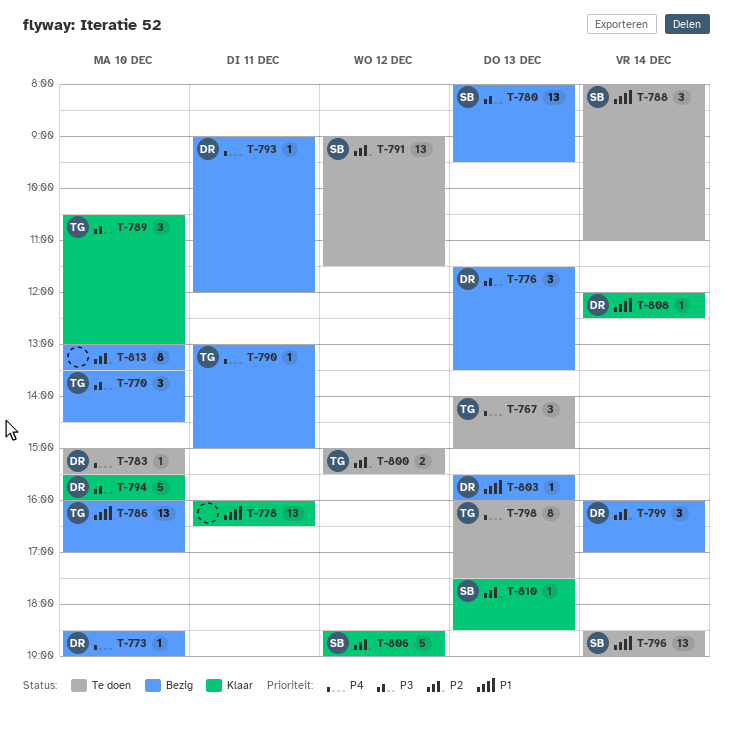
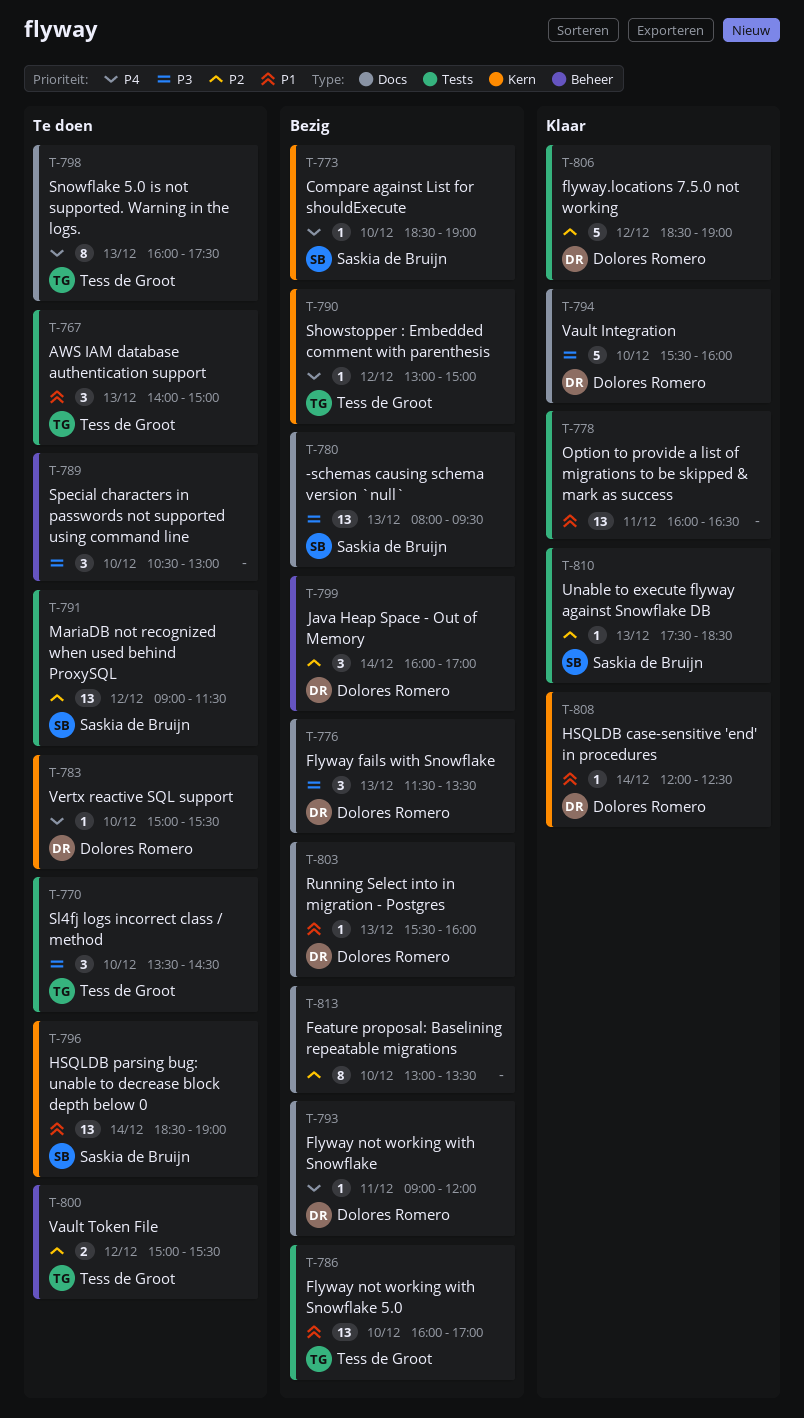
T-767, priority: P4 -> P1
T-770, status: Bezig -> Te doen
T-773, owner: Dolores Romero -> Saskia de Bruijn
T-788: present -> none
T-789, status: Klaar -> Te doen
T-789, owner: Tess de Groot -> none
T-790, day: Dec 11 -> Dec 12
T-806, owner: Saskia de Bruijn -> Dolores Romero

